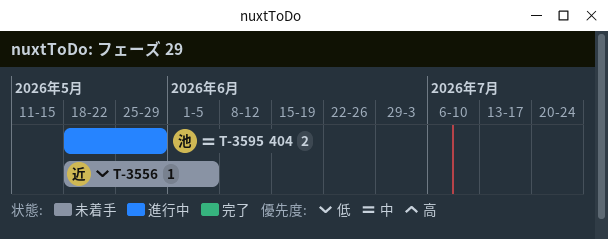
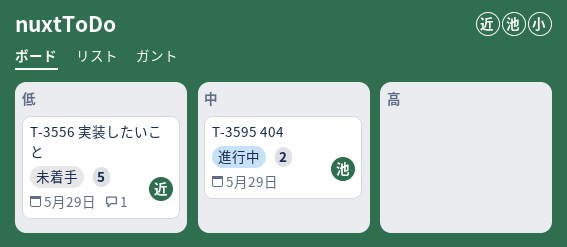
T-3556, estimate: 1 -> 5
T-3556, due: Jun 5 -> May 29

